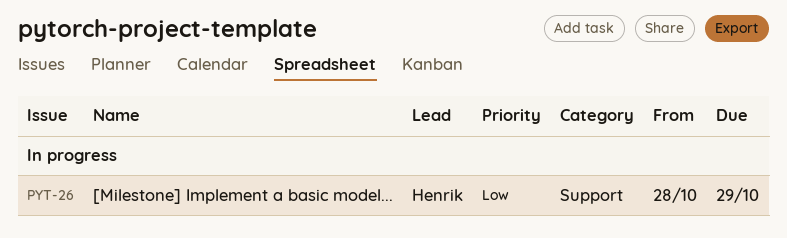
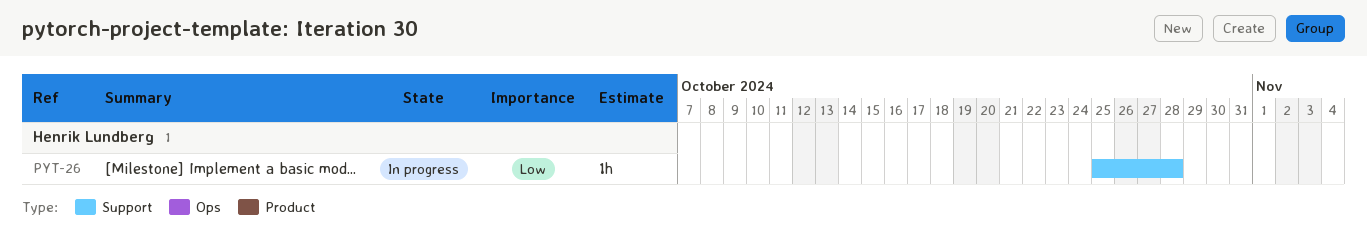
PYT-26, start: Oct 28 -> Oct 25
PYT-26, due: Oct 29 -> Oct 28

